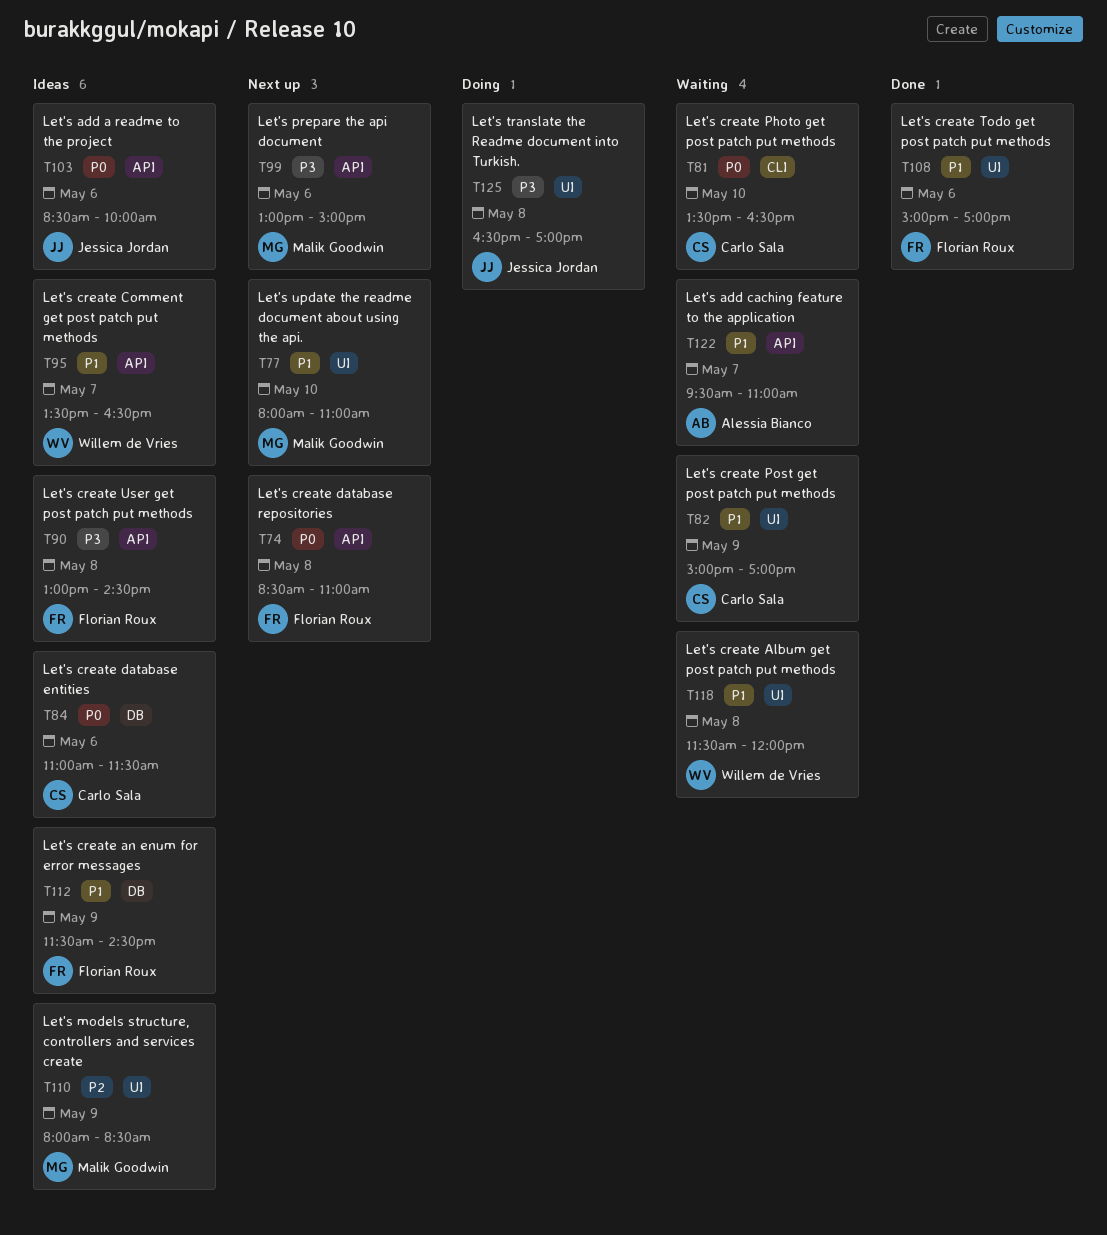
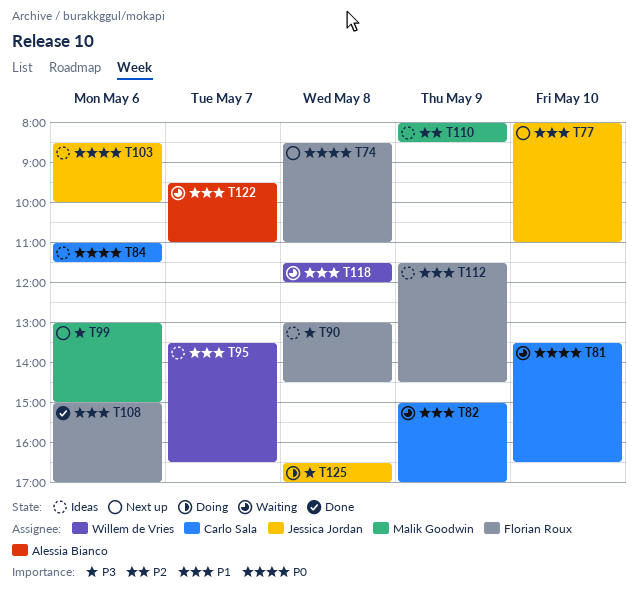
T77, owner: Malik Goodwin -> Jessica Jordan

